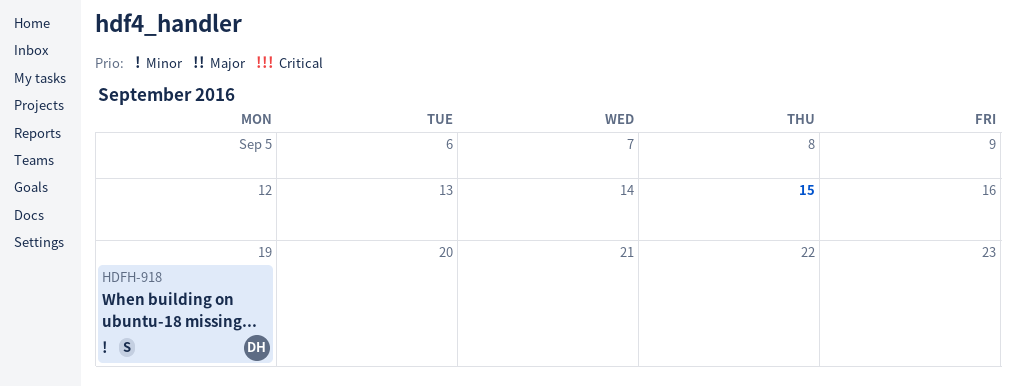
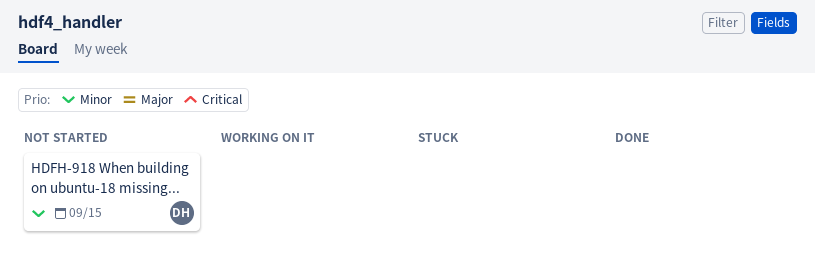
HDFH-918, due: Sep 19 -> Sep 15

